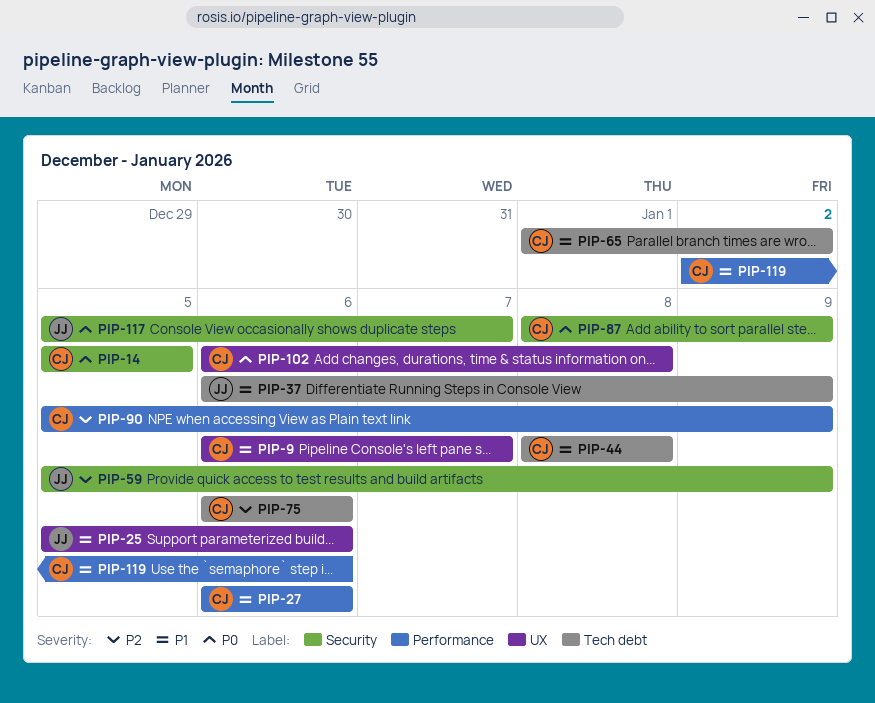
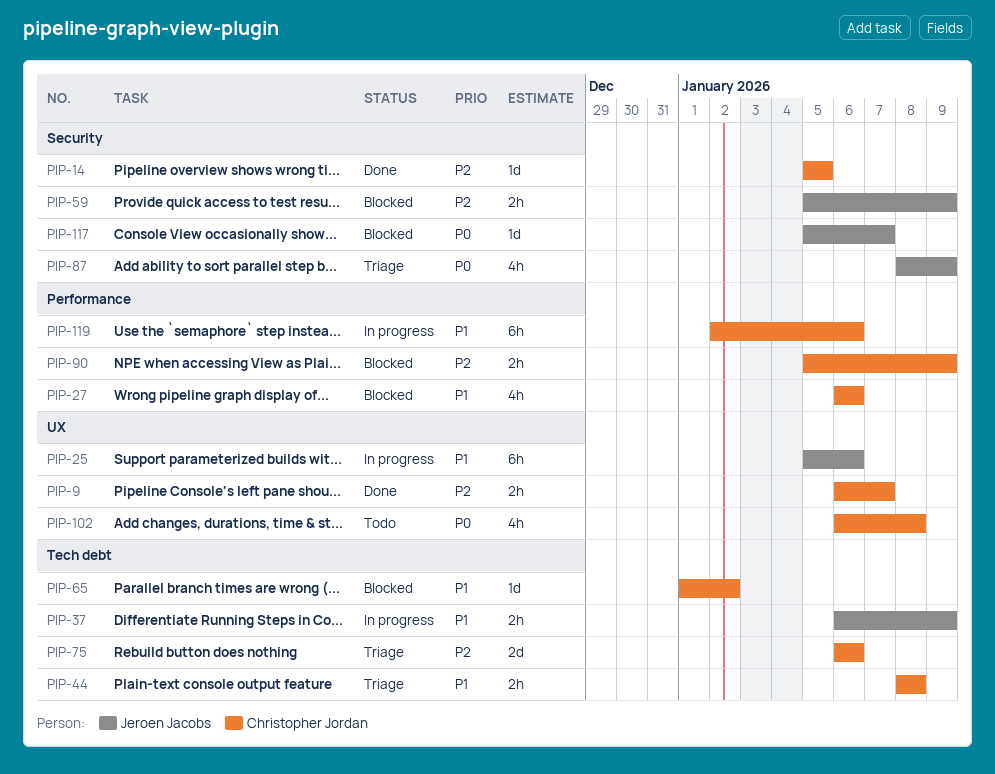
PIP-9, priority: P1 -> P2
PIP-14, priority: P0 -> P2
PIP-87, owner: Christopher Jordan -> Jeroen Jacobs

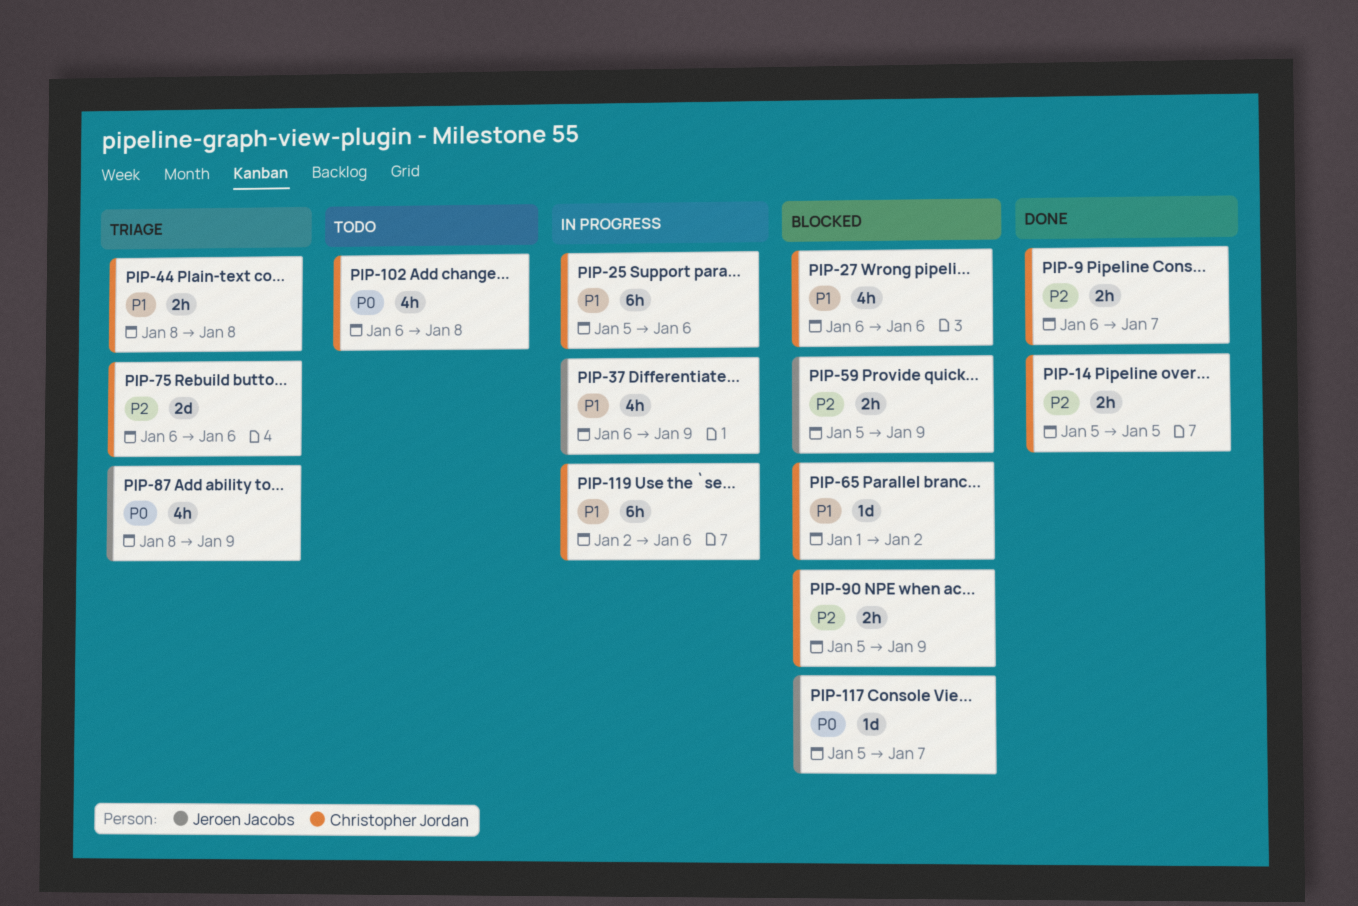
PIP-14, estimate: 1d -> 2h
PIP-25, owner: Jeroen Jacobs -> Christopher Jordan
PIP-37, estimate: 2h -> 4h

